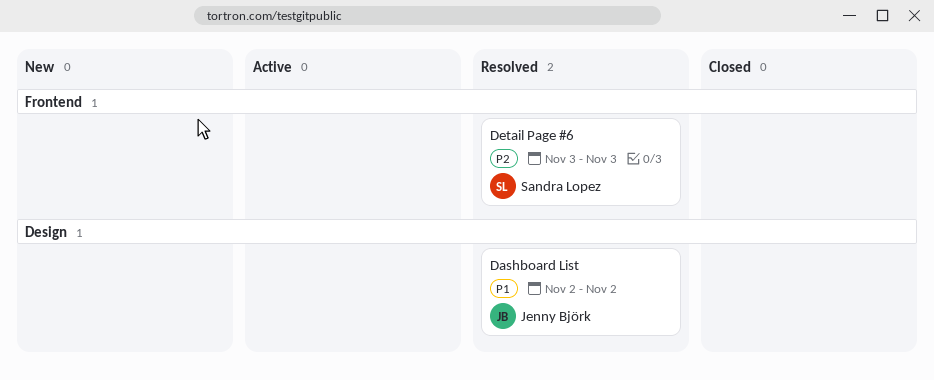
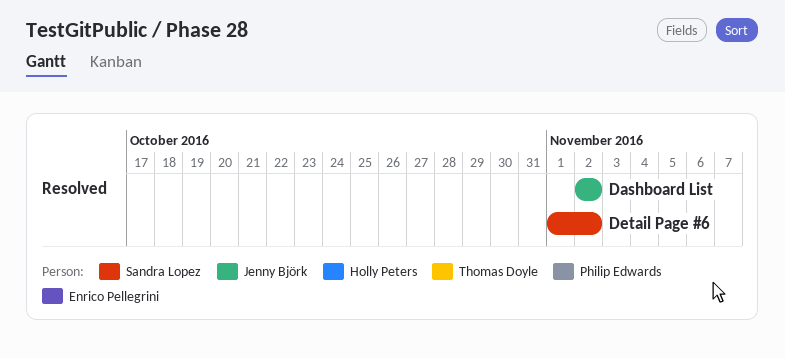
Detail Page #6, start: Nov 3 -> Nov 1
Detail Page #6, due: Nov 3 -> Nov 2

